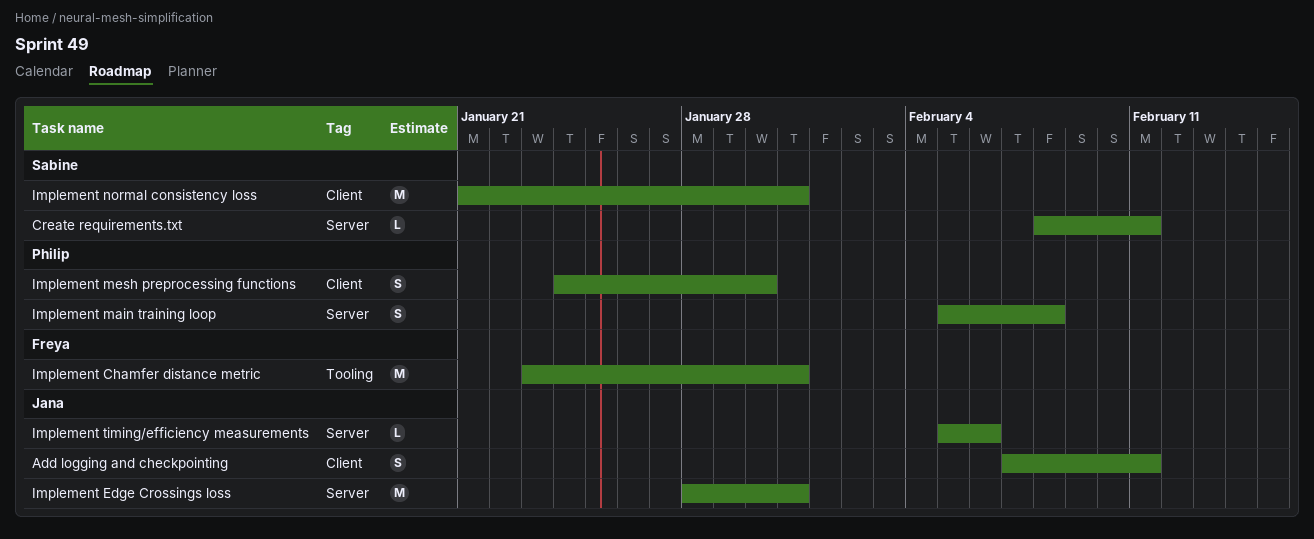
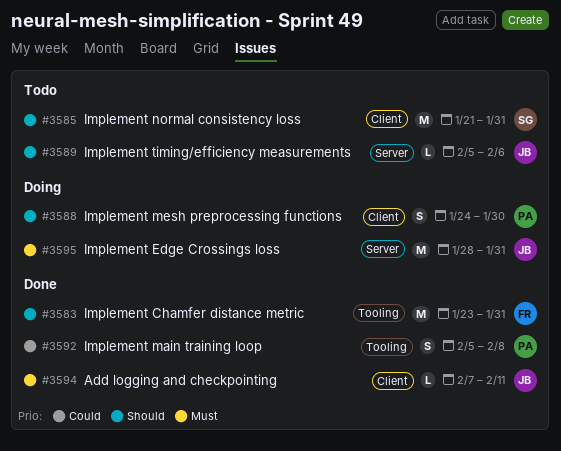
Add logging and checkpointing, estimate: S -> L
Create requirements.txt: present -> none
Implement main training loop, label: Server -> Tooling

